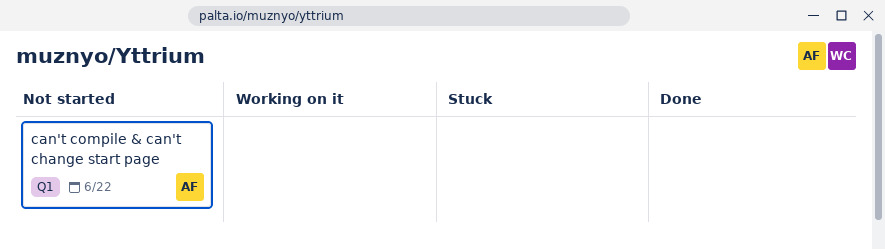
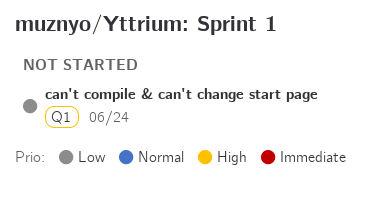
can't compile & can't change start page, due: Jun 22 -> Jun 24

